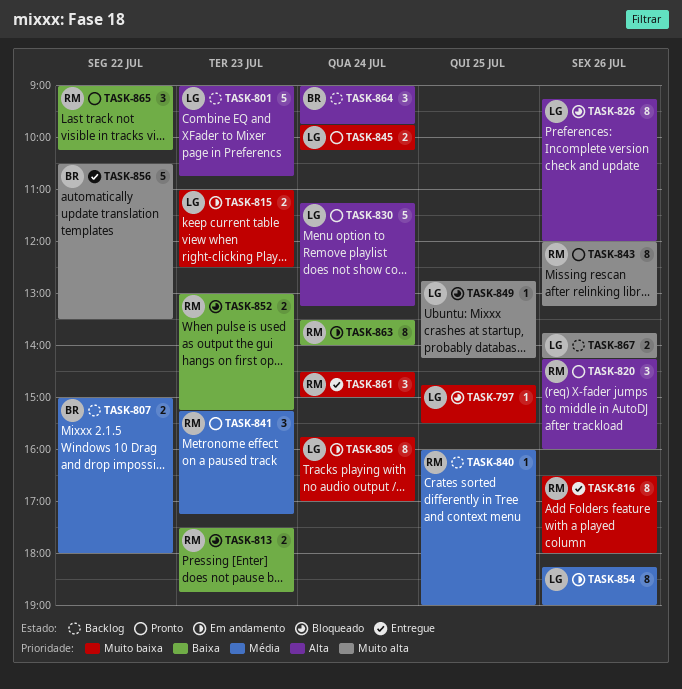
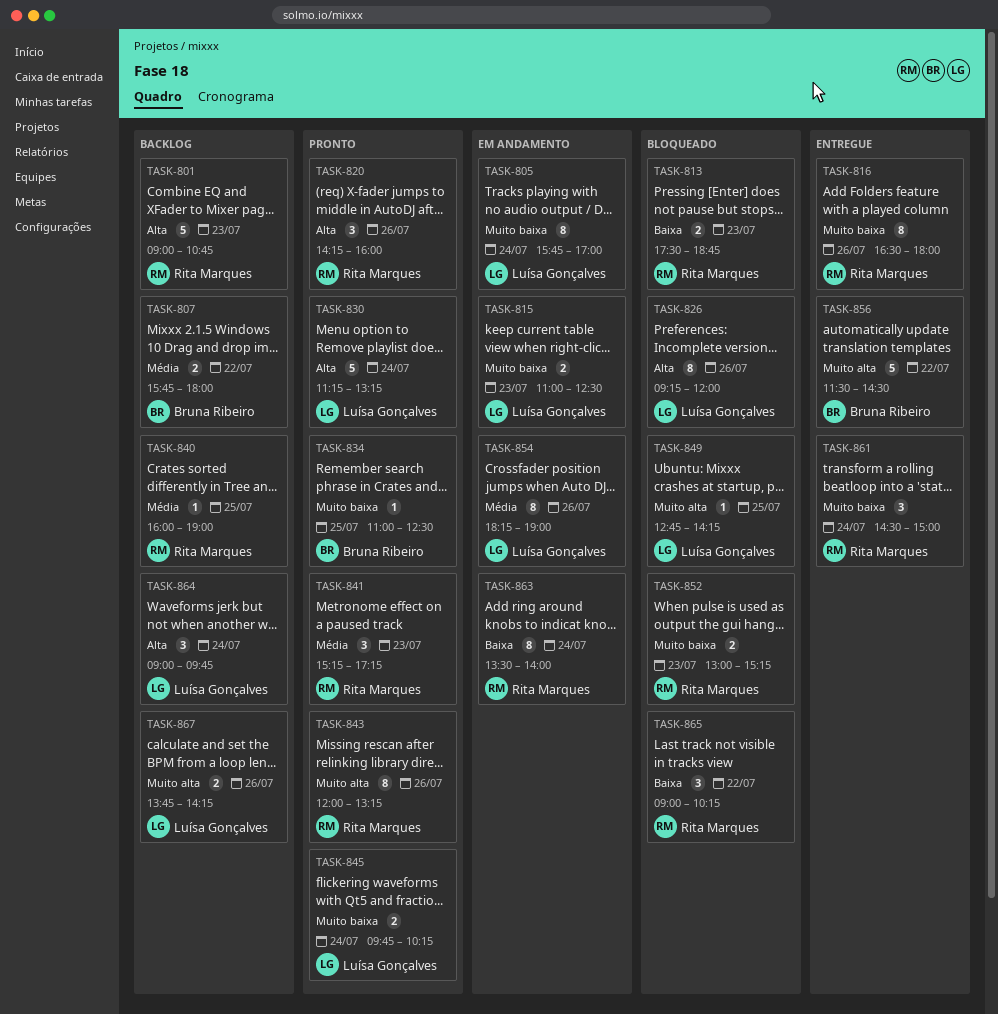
TASK-797: present -> none
TASK-801, owner: Luísa Gonçalves -> Rita Marques
TASK-807, begins: 15:00 -> 15:45
TASK-834: none -> present
TASK-852, priority: Baixa -> Muito baixa
TASK-856, begins: 10:30 -> 11:30
TASK-856, ends: 13:30 -> 14:30
TASK-864, owner: Bruna Ribeiro -> Luísa Gonçalves
TASK-865, status: Pronto -> Bloqueado

